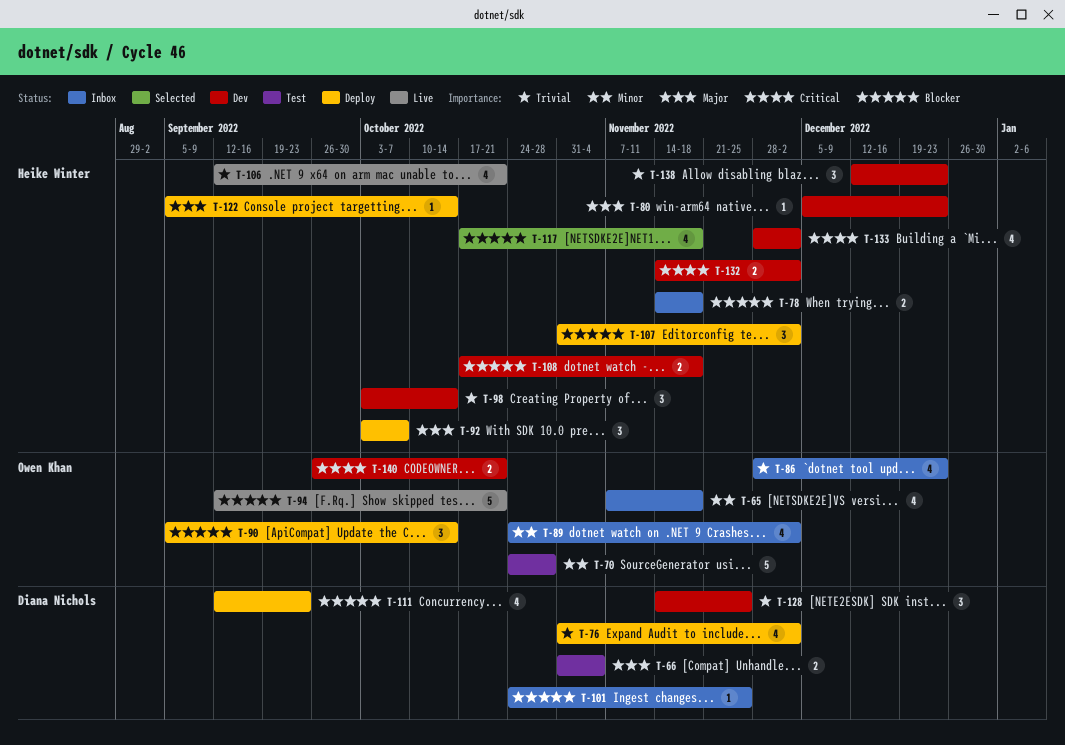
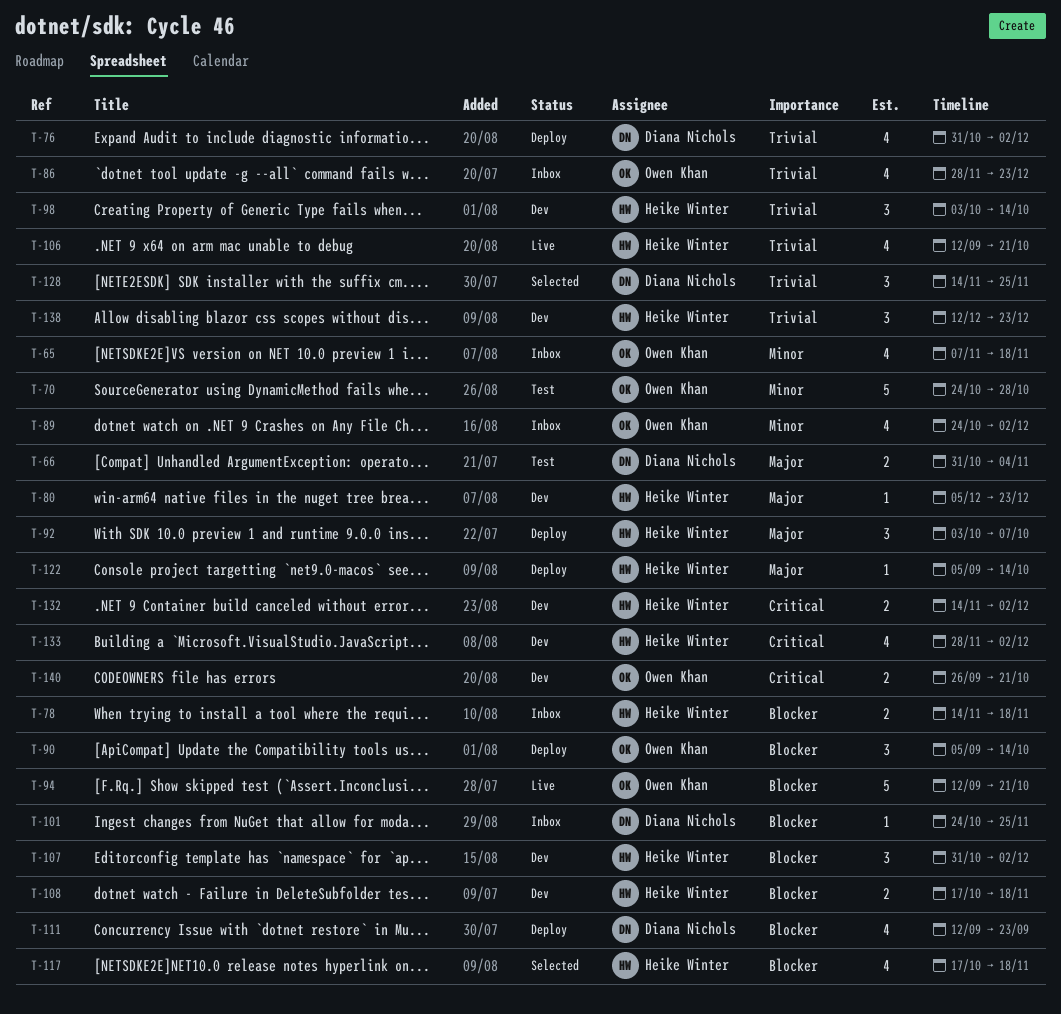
T-107, status: Deploy -> Dev
T-128, status: Dev -> Selected

